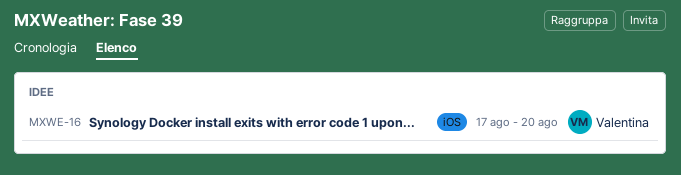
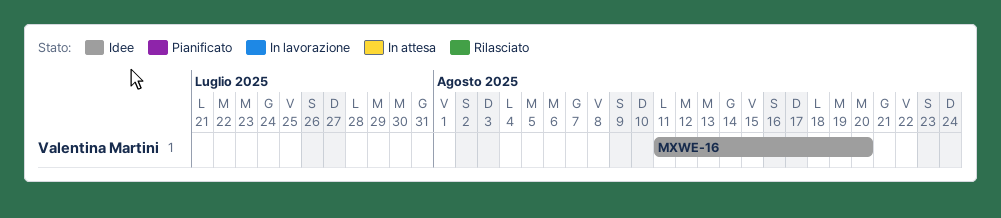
MXWE-16, start: Aug 17 -> Aug 11

